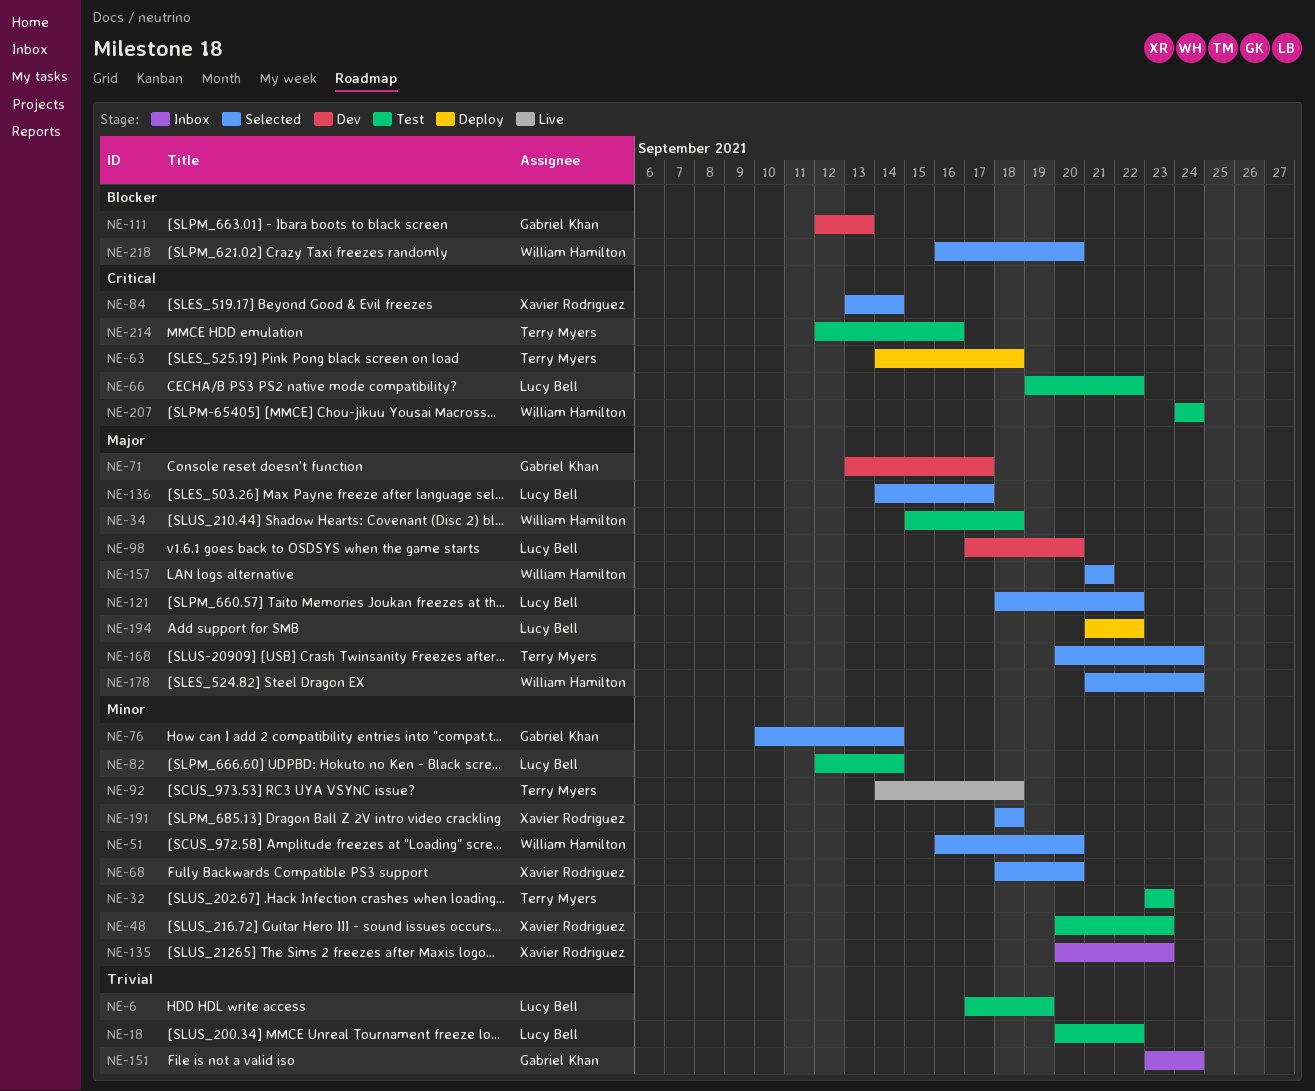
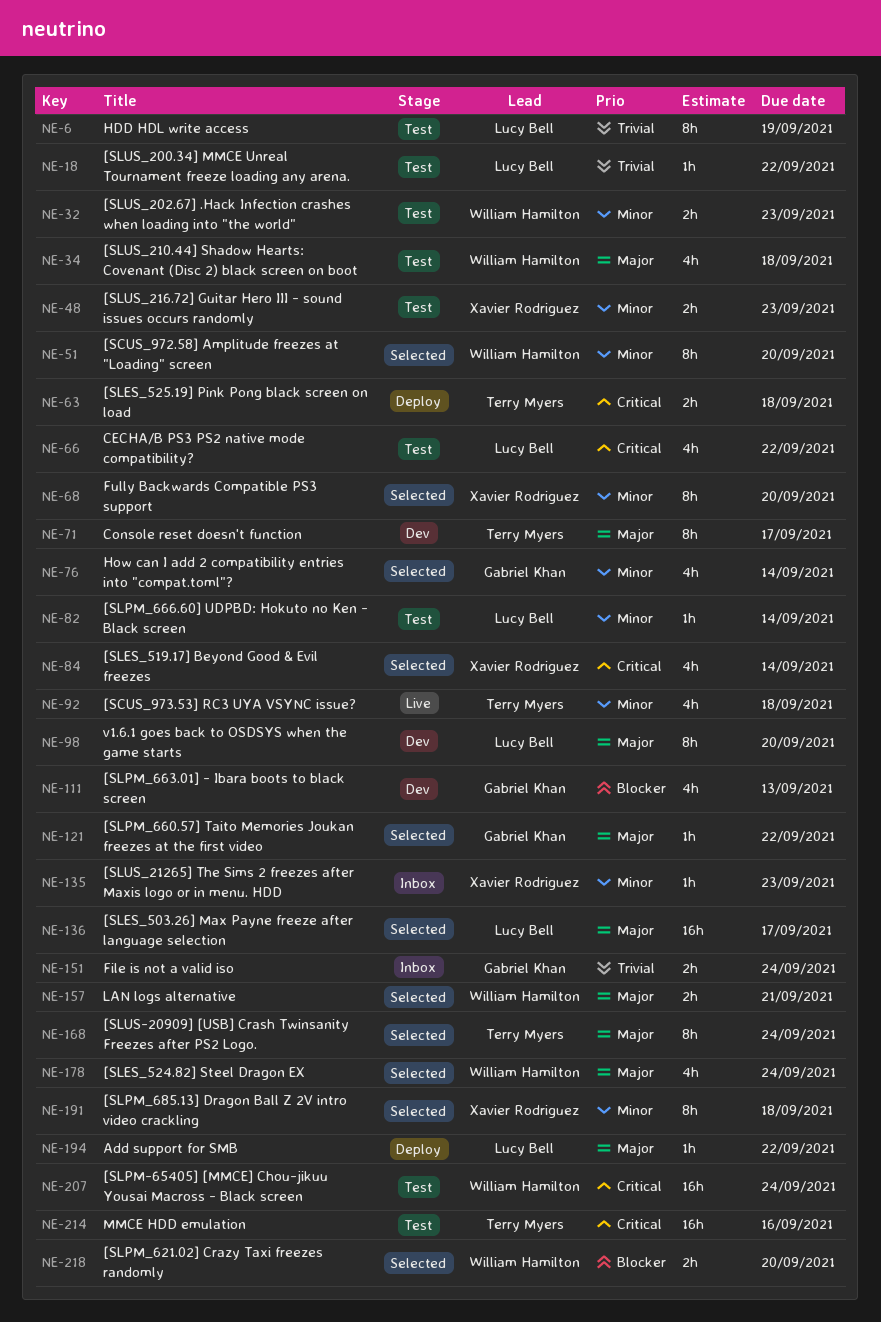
NE-32, owner: Terry Myers -> William Hamilton
NE-71, owner: Gabriel Khan -> Terry Myers
NE-121, owner: Lucy Bell -> Gabriel Khan

